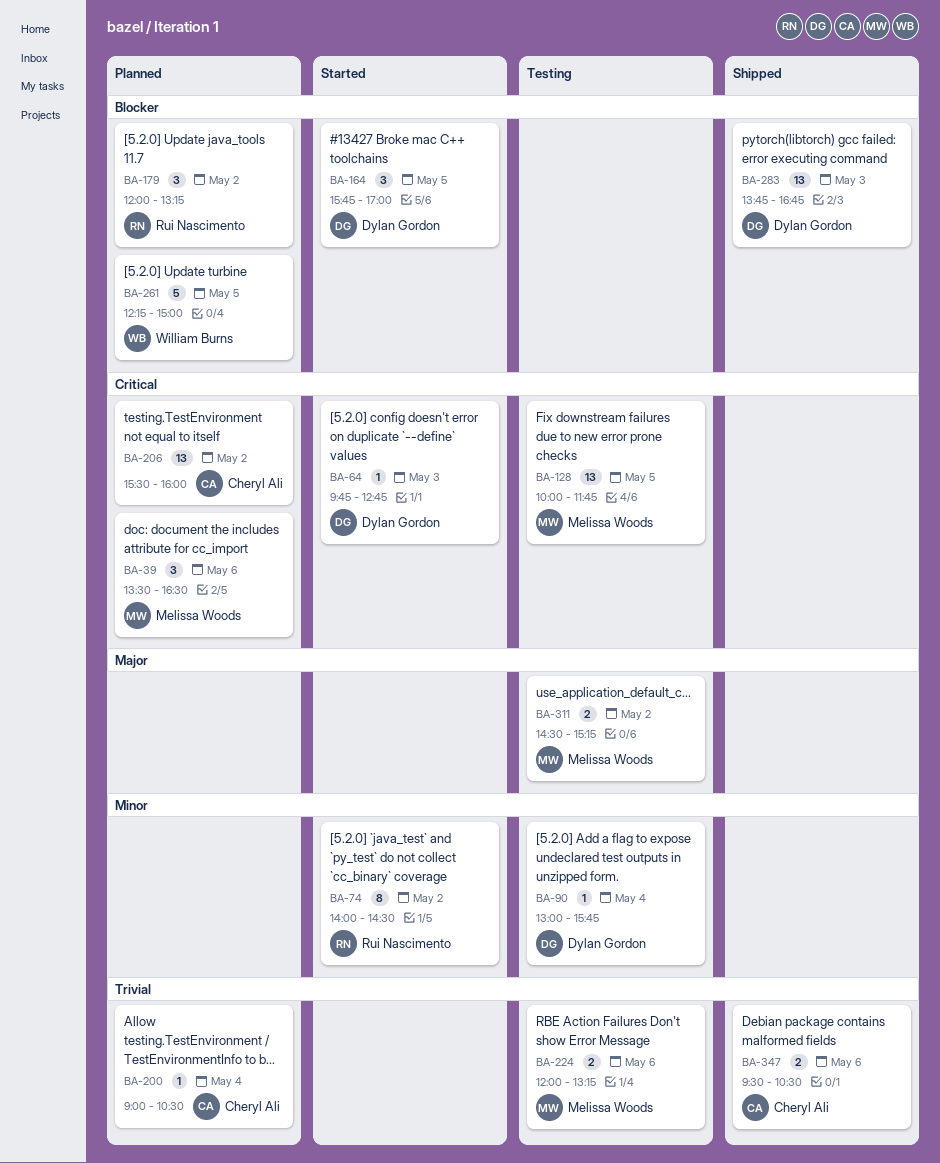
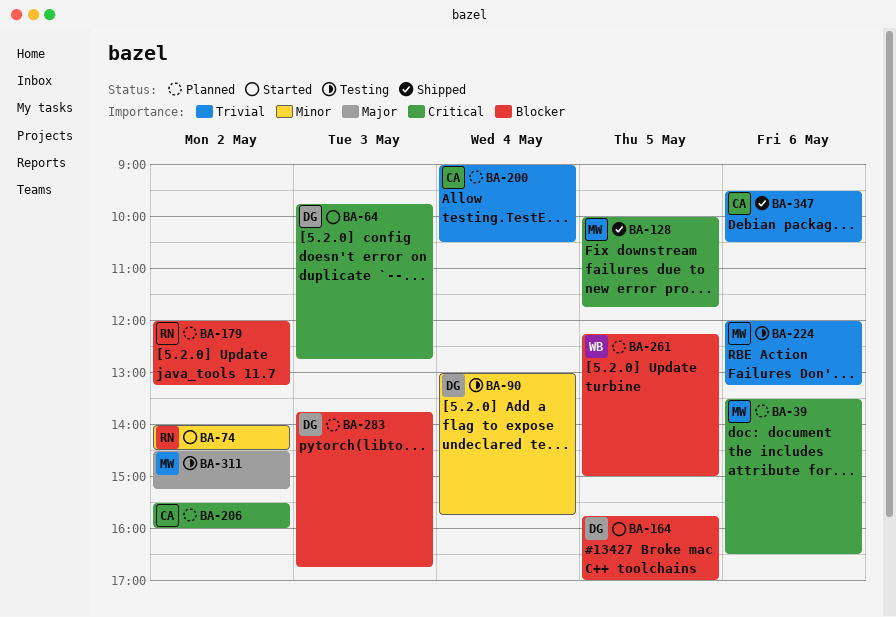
BA-128, status: Testing -> Shipped
BA-283, status: Shipped -> Planned

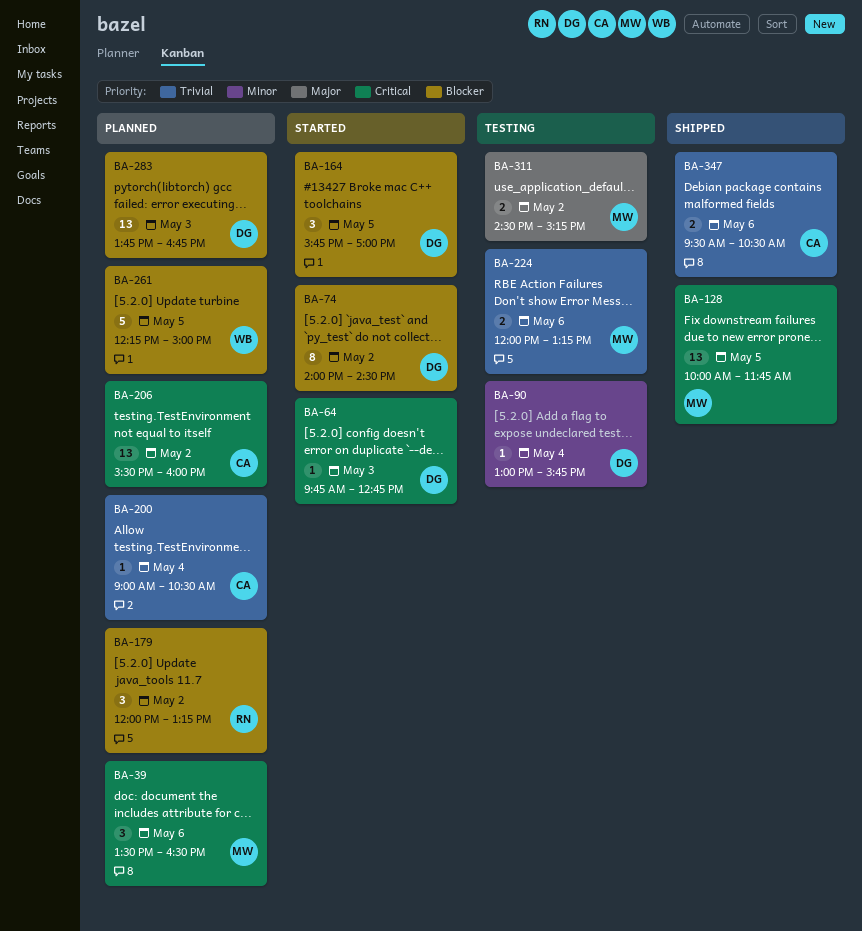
BA-74, owner: RN -> DG
BA-74, priority: Minor -> Blocker

